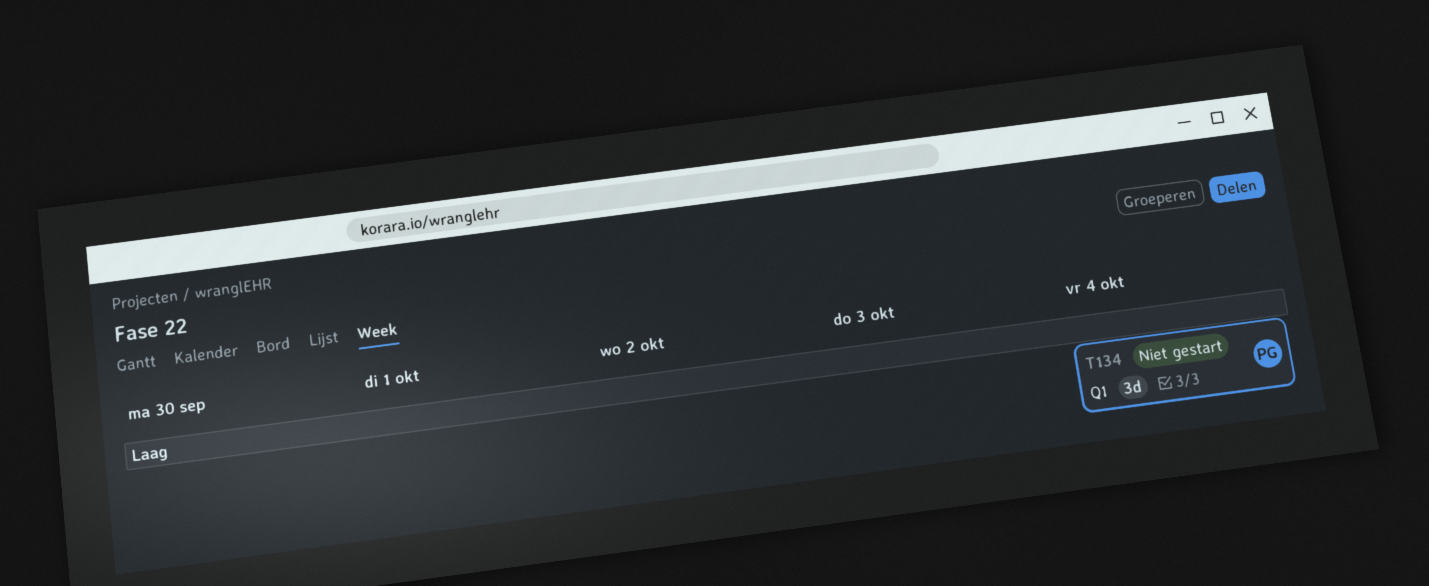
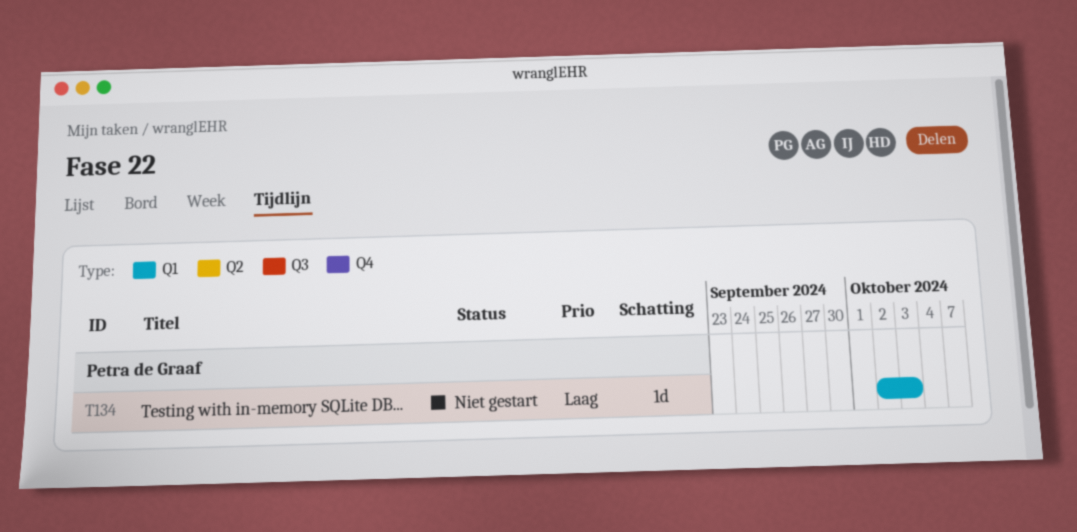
T134, estimate: 3d -> 1d
T134, due: Oct 4 -> Oct 3

